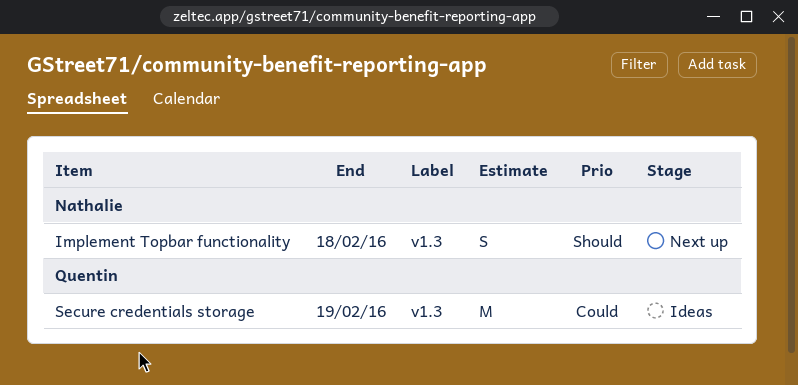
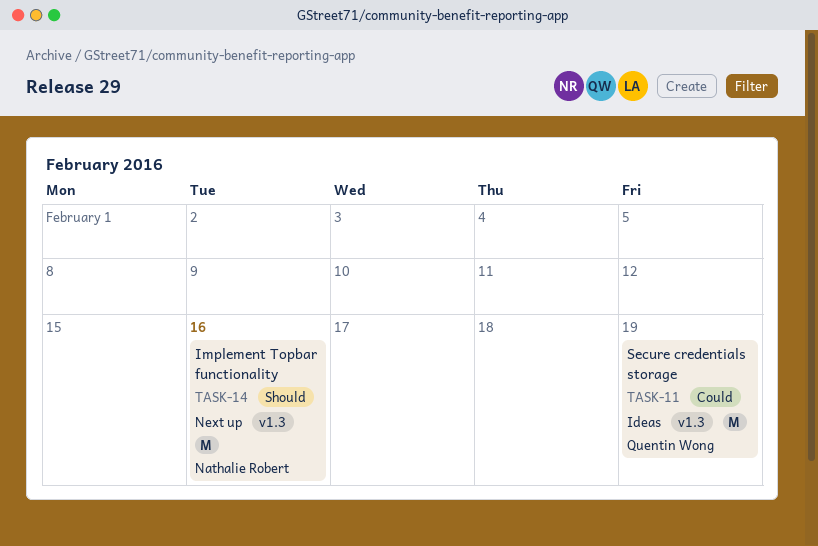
Implement Topbar functionality, estimate: S -> M
Implement Topbar functionality, due: Feb 18 -> Feb 16

